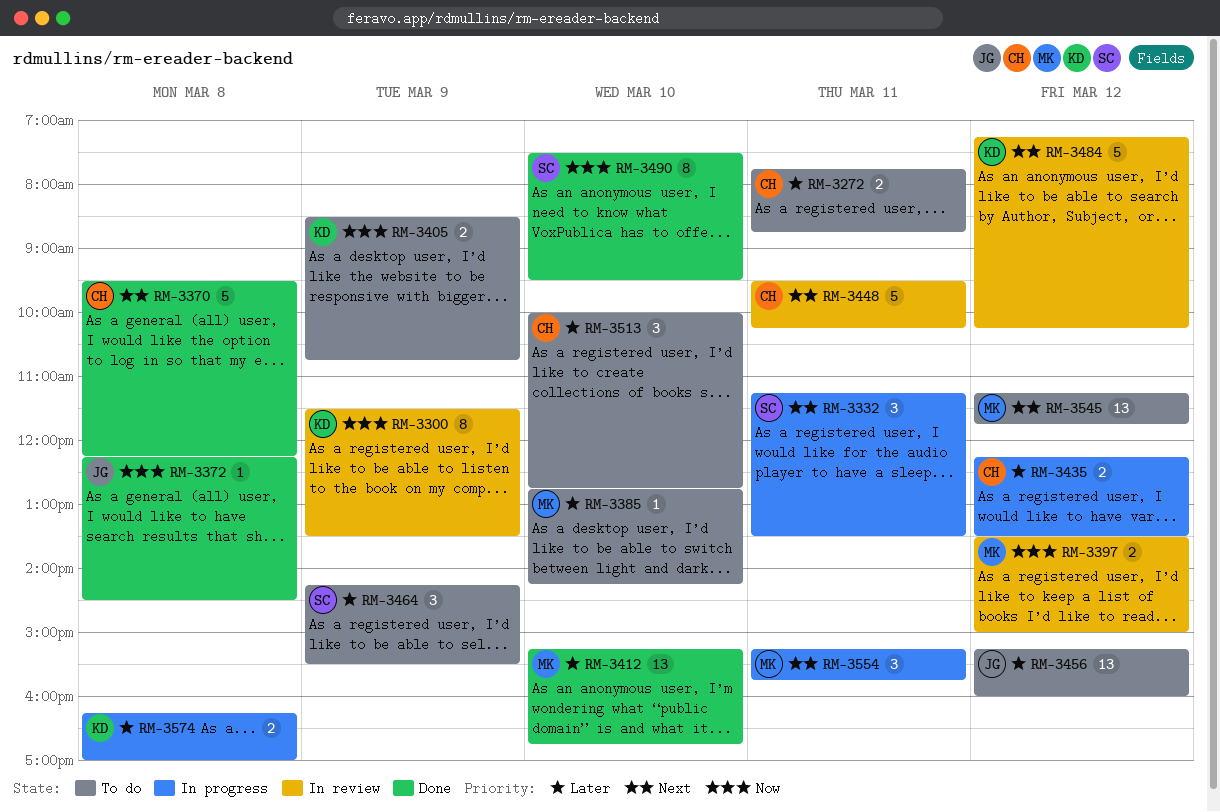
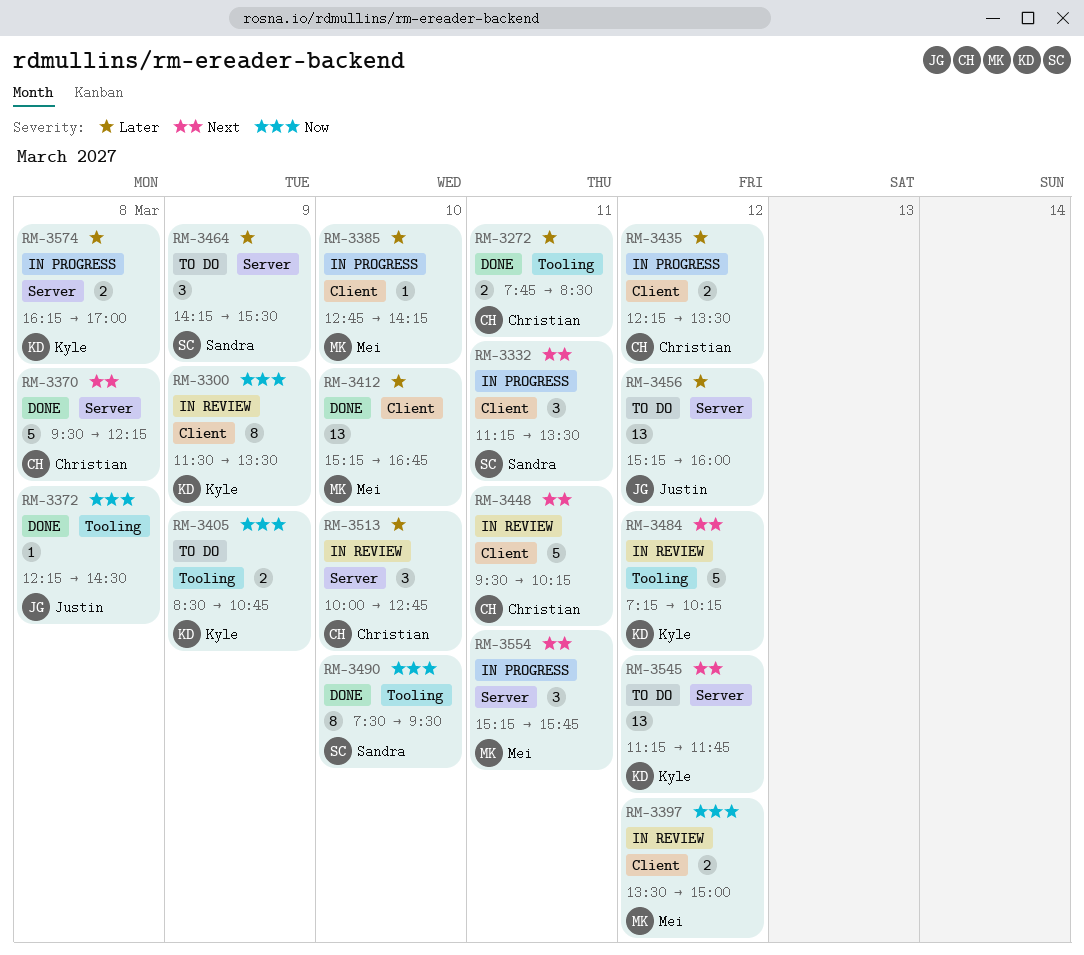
RM-3272, status: To do -> Done
RM-3272, ends: 08:45 -> 08:30
RM-3385, status: To do -> In progress
RM-3513, status: To do -> In review
RM-3545, owner: Mei -> Kyle

